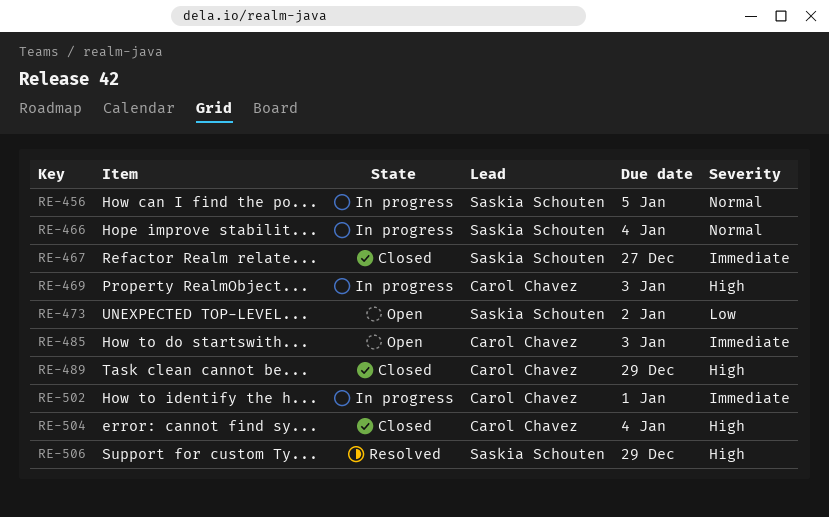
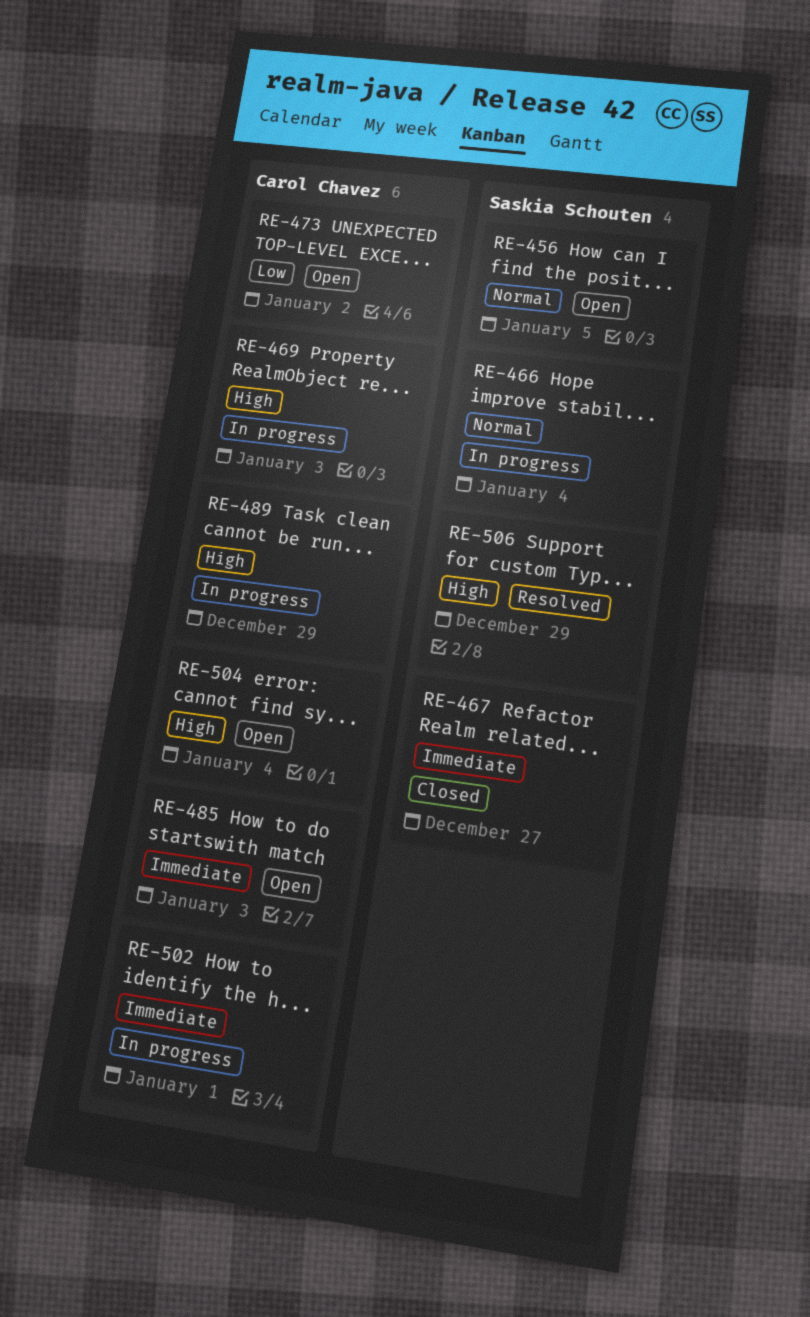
RE-456, status: In progress -> Open
RE-473, owner: Saskia Schouten -> Carol Chavez
RE-489, status: Closed -> In progress
RE-504, status: Closed -> Open

